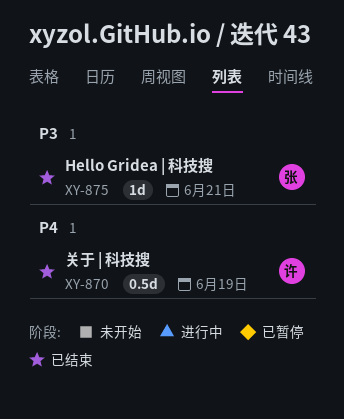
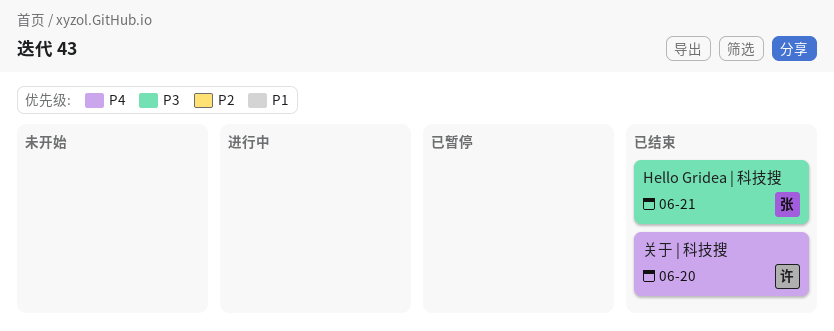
关于 | 科技搜, due: Jun 19 -> Jun 20

